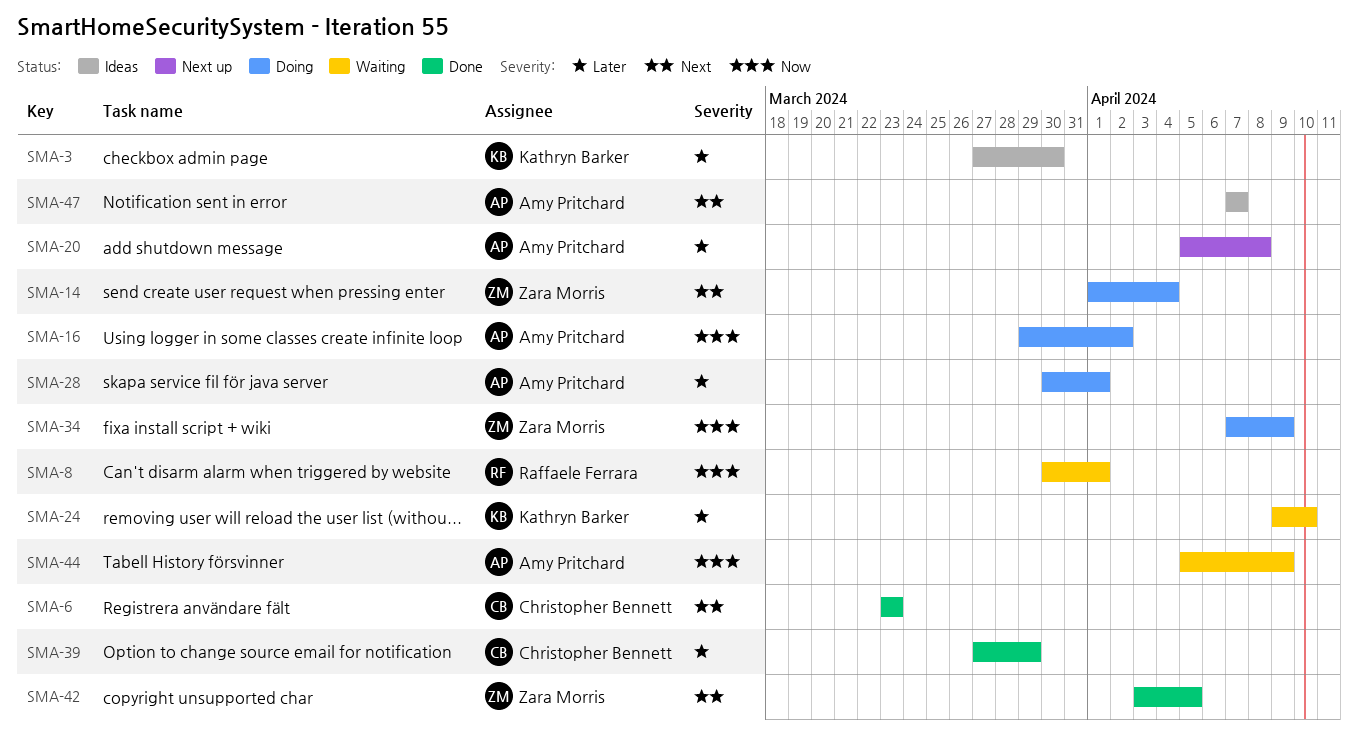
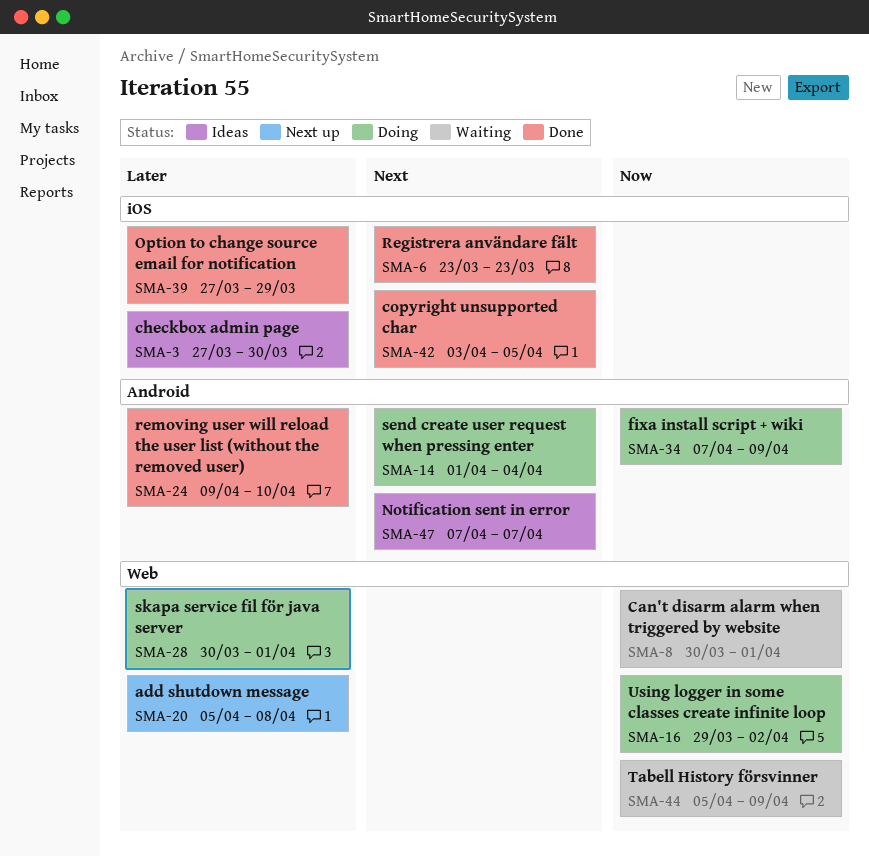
SMA-24, status: Waiting -> Done

